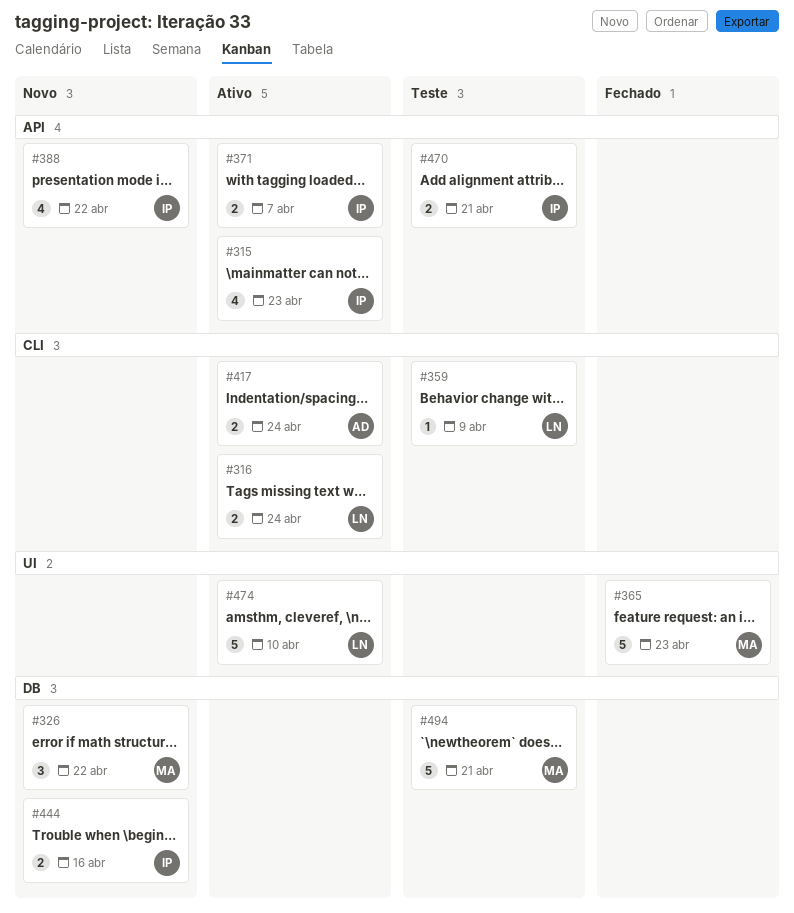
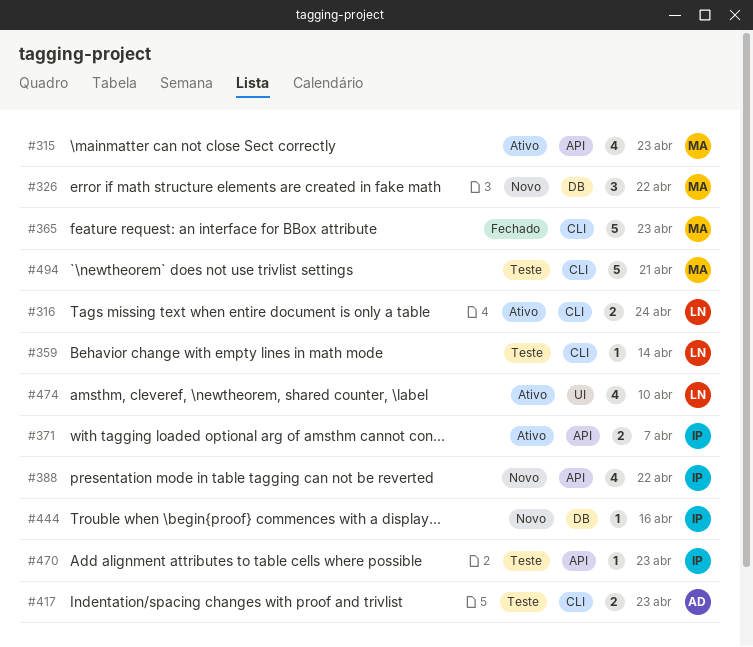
#315, owner: IP -> MA
#359, due: Apr 9 -> Apr 14
#365, label: UI -> CLI
#417, status: Ativo -> Teste
#417, due: Apr 24 -> Apr 23
#444, estimate: 2 -> 1
#470, estimate: 2 -> 1
#470, due: Apr 21 -> Apr 23
#474, estimate: 5 -> 4
#494, label: DB -> CLI

